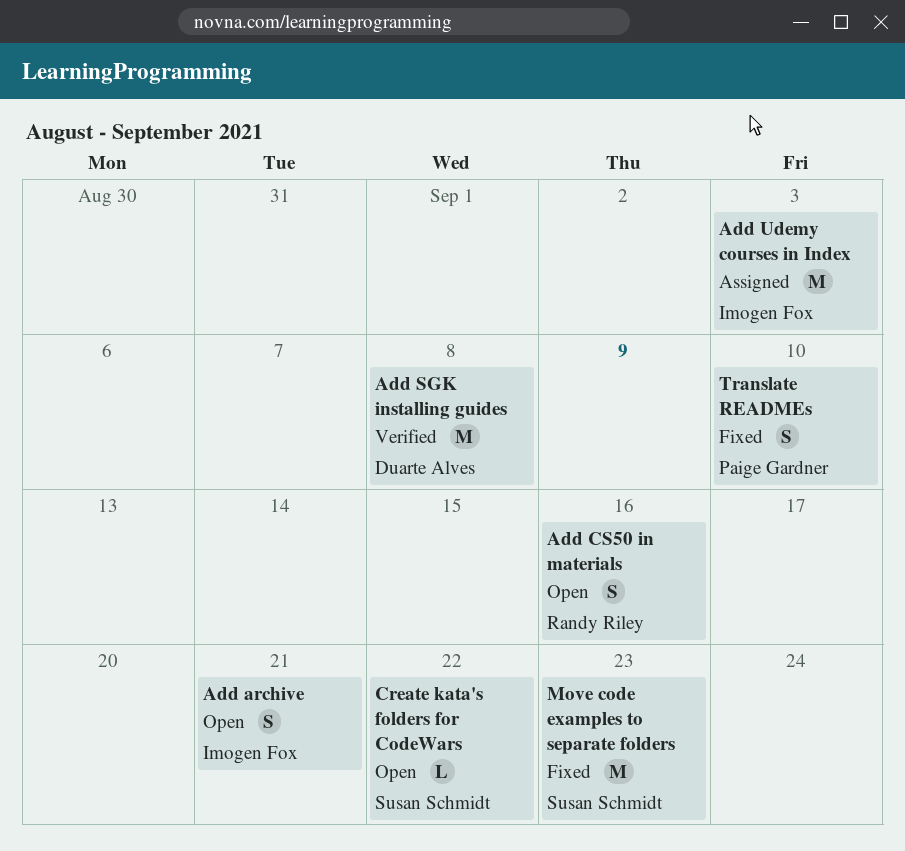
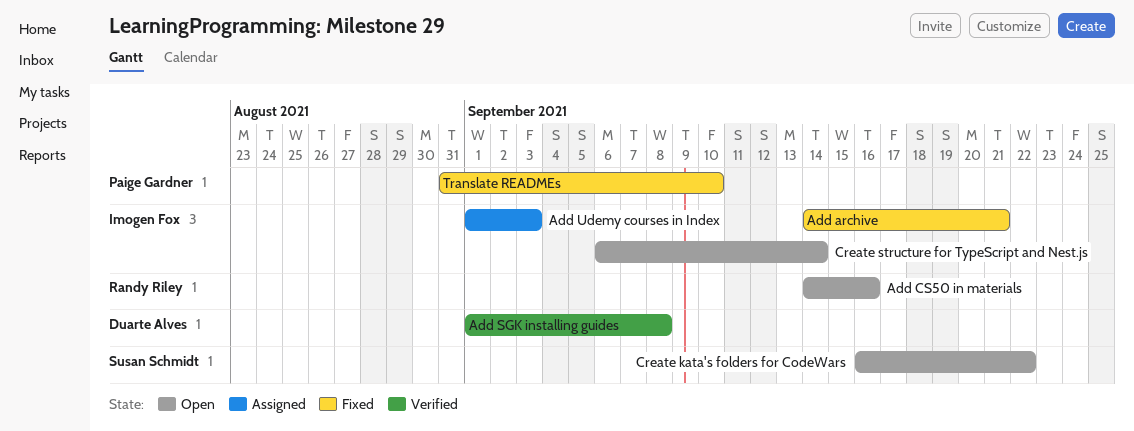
Add archive, status: Open -> Fixed
Create structure for TypeScript and Nest.js: none -> present
Move code examples to separate folders: present -> none

